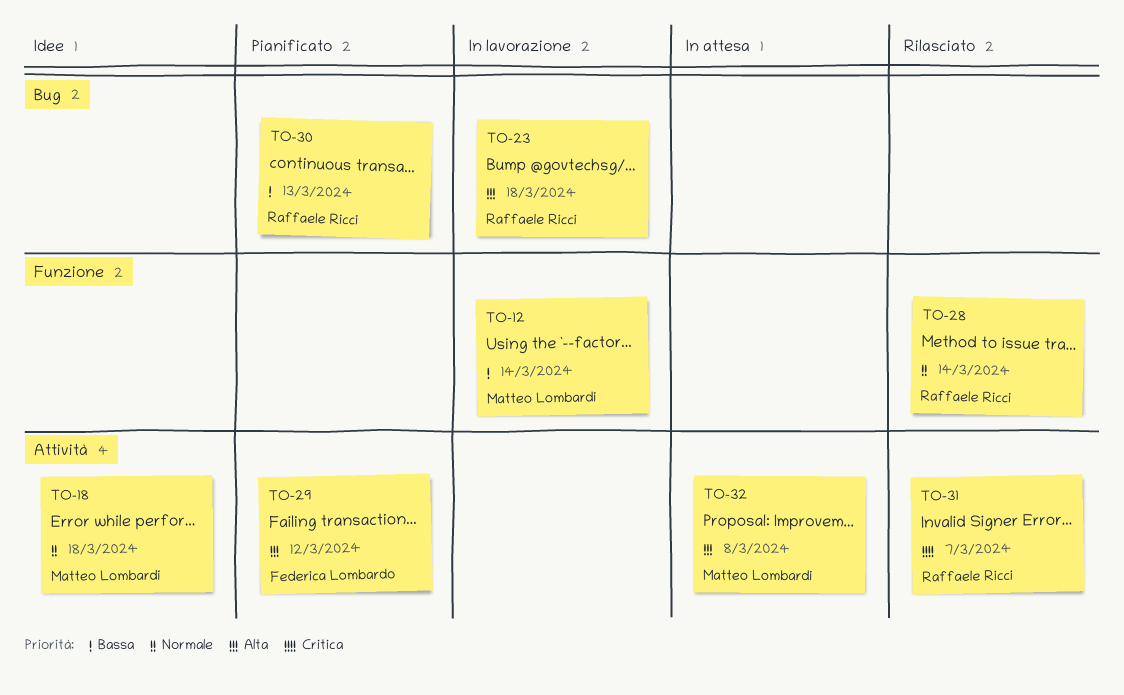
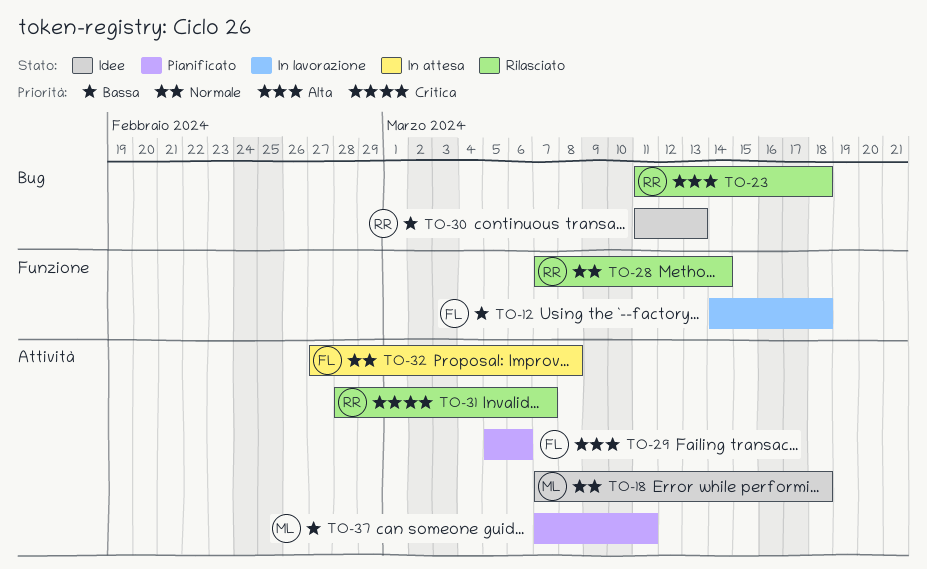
TO-12, owner: Matteo Lombardi -> Federica Lombardo
TO-12, due: Mar 14 -> Mar 18
TO-23, status: In lavorazione -> Rilasciato
TO-29, due: Mar 12 -> Mar 6
TO-30, status: Pianificato -> Idee
TO-32, owner: Matteo Lombardi -> Federica Lombardo
TO-32, priority: Alta -> Normale
TO-37: none -> present

